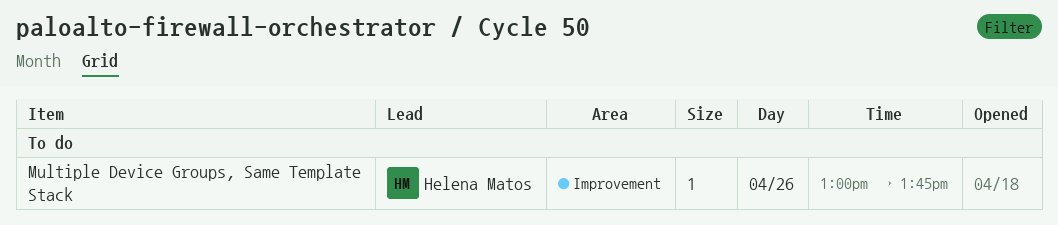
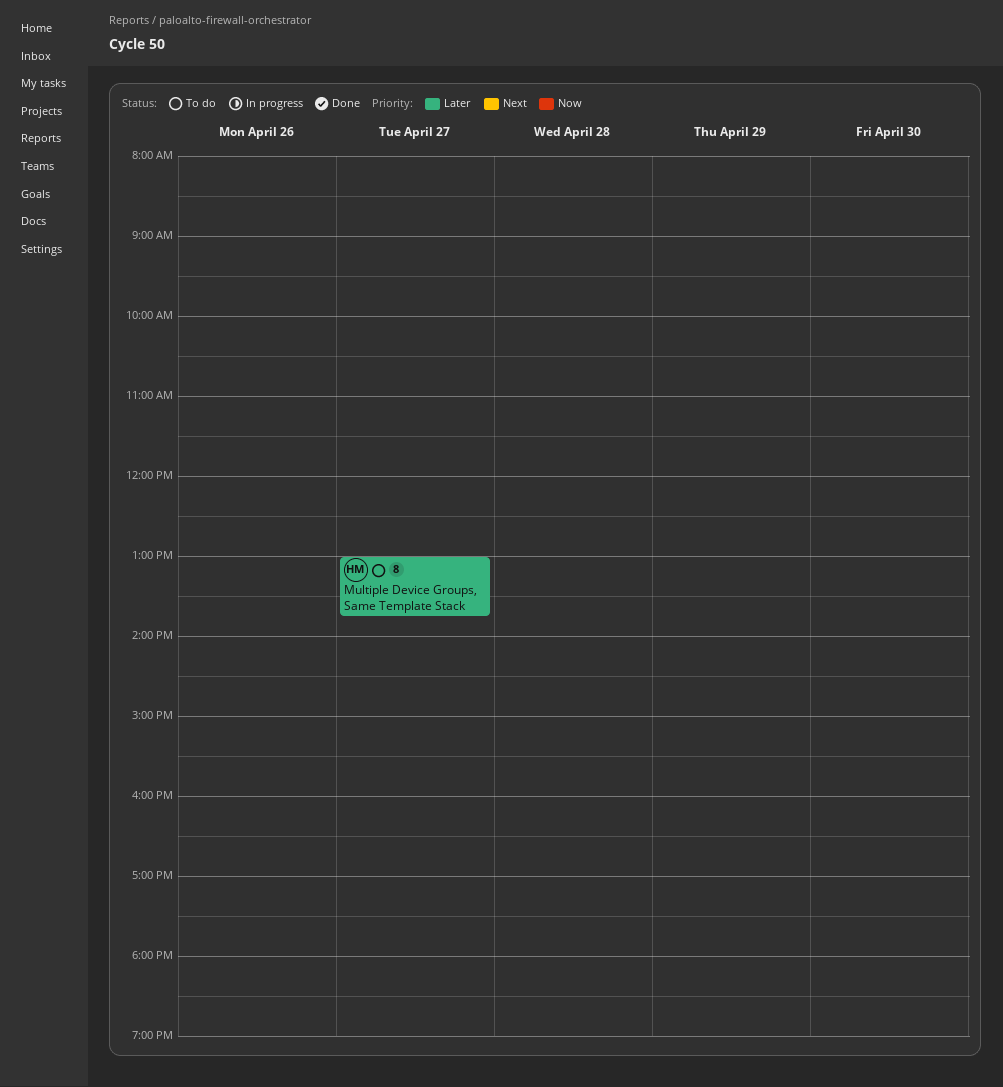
Multiple Device Groups, Same Template Stack, estimate: 1 -> 8
Multiple Device Groups, Same Template Stack, day: Apr 26 -> Apr 27

